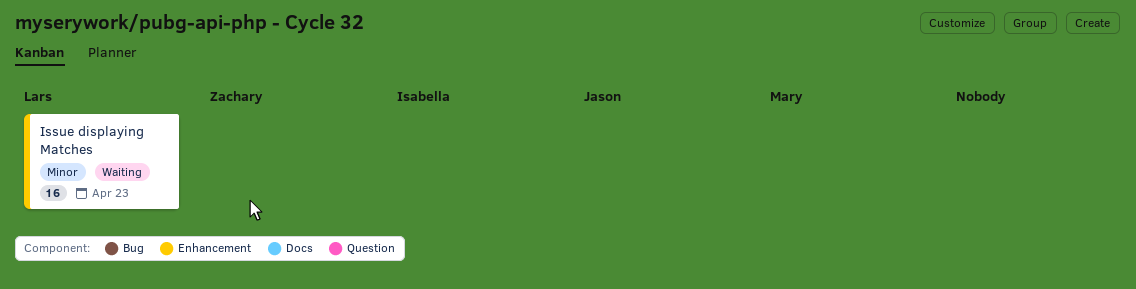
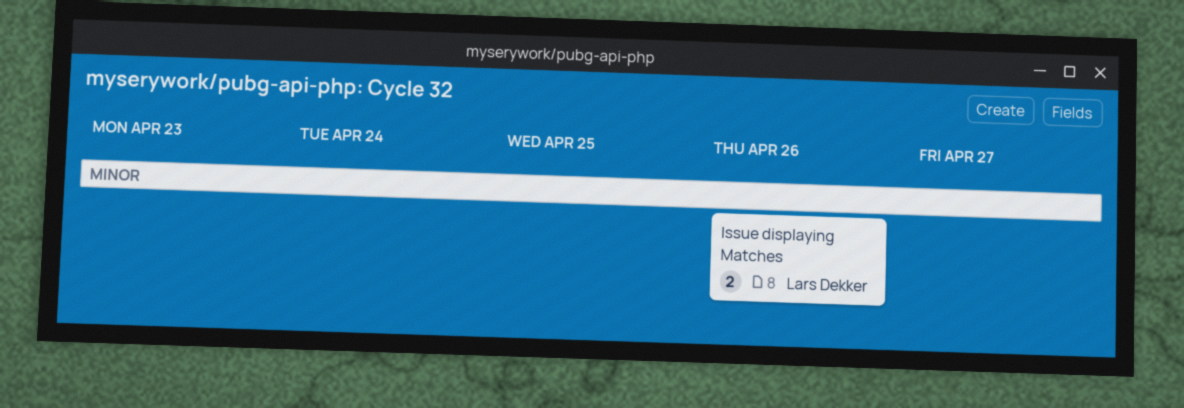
Issue displaying Matches, estimate: 16 -> 2
Issue displaying Matches, due: Apr 23 -> Apr 26

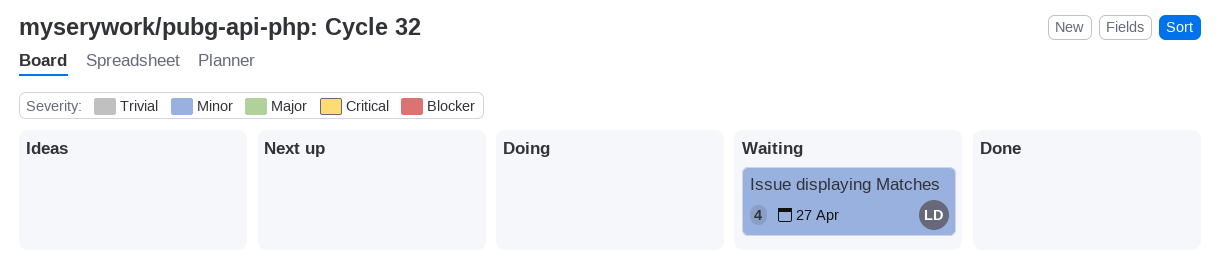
Issue displaying Matches, estimate: 2 -> 4
Issue displaying Matches, due: Apr 26 -> Apr 27

